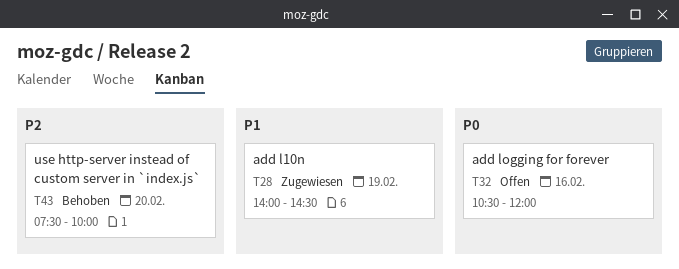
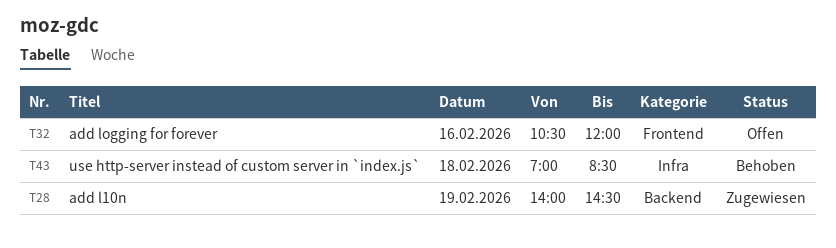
T43, day: Feb 20 -> Feb 18
T43, begins: 07:30 -> 07:00
T43, ends: 10:00 -> 08:30

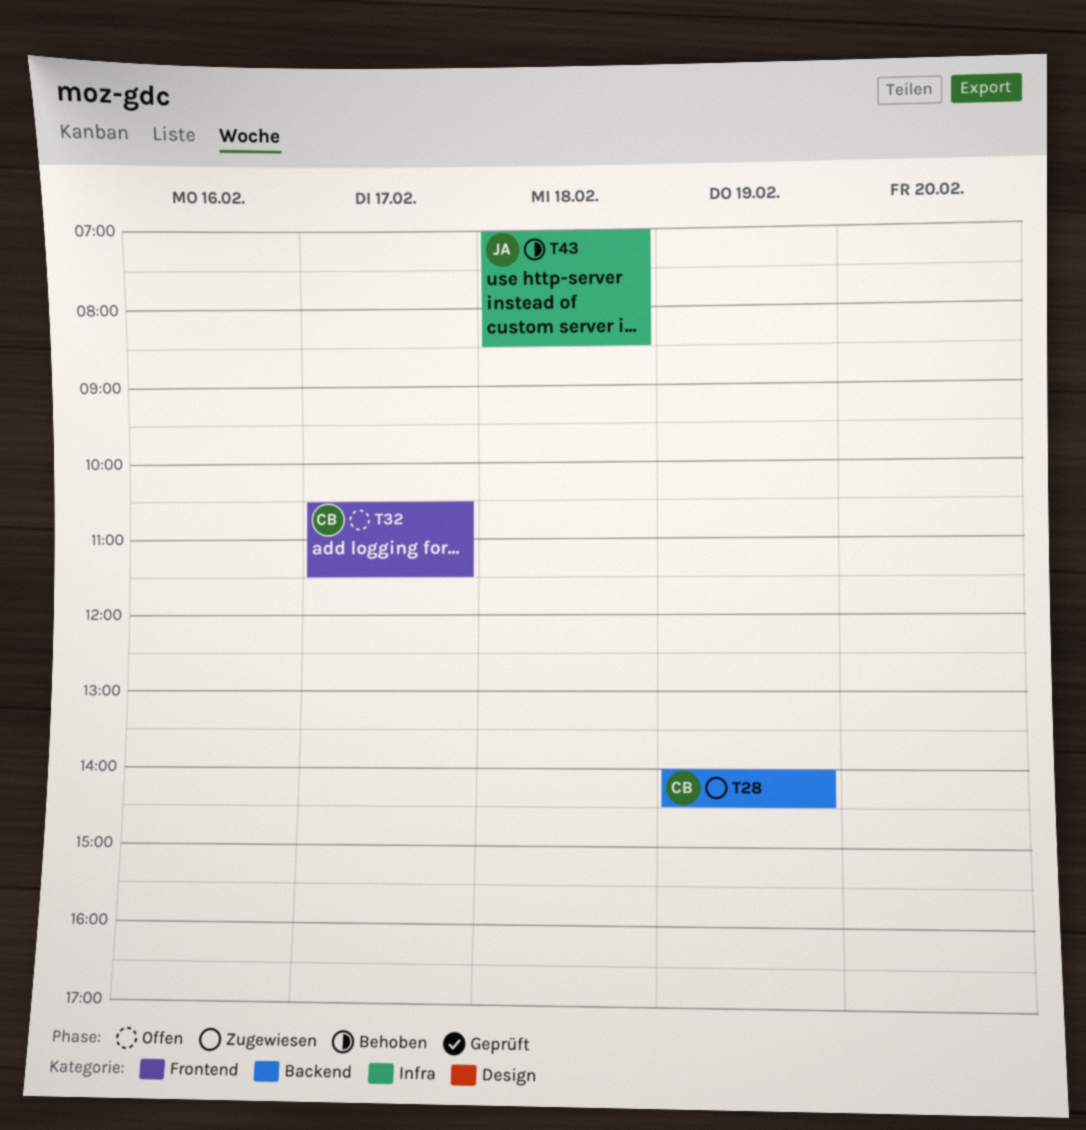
T32, day: Feb 16 -> Feb 17
T32, ends: 12:00 -> 11:30

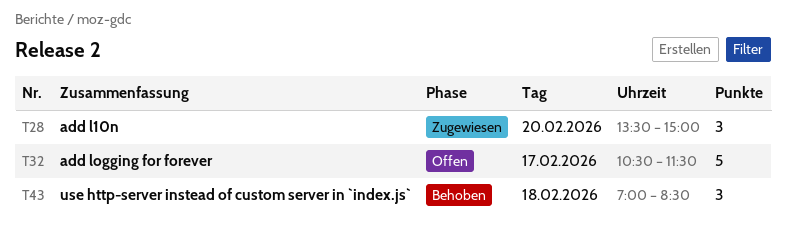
T28, day: Feb 19 -> Feb 20
T28, begins: 14:00 -> 13:30
T28, ends: 14:30 -> 15:00

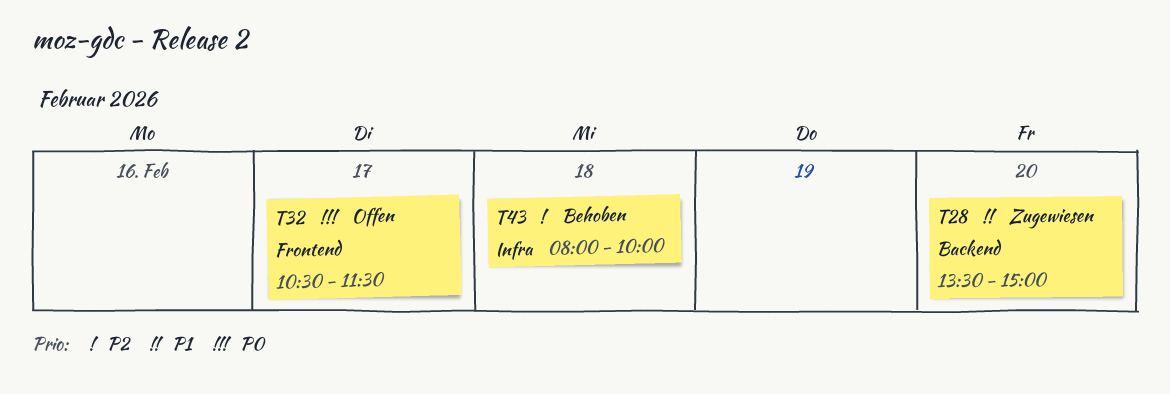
T43, begins: 07:00 -> 08:00
T43, ends: 08:30 -> 10:00

